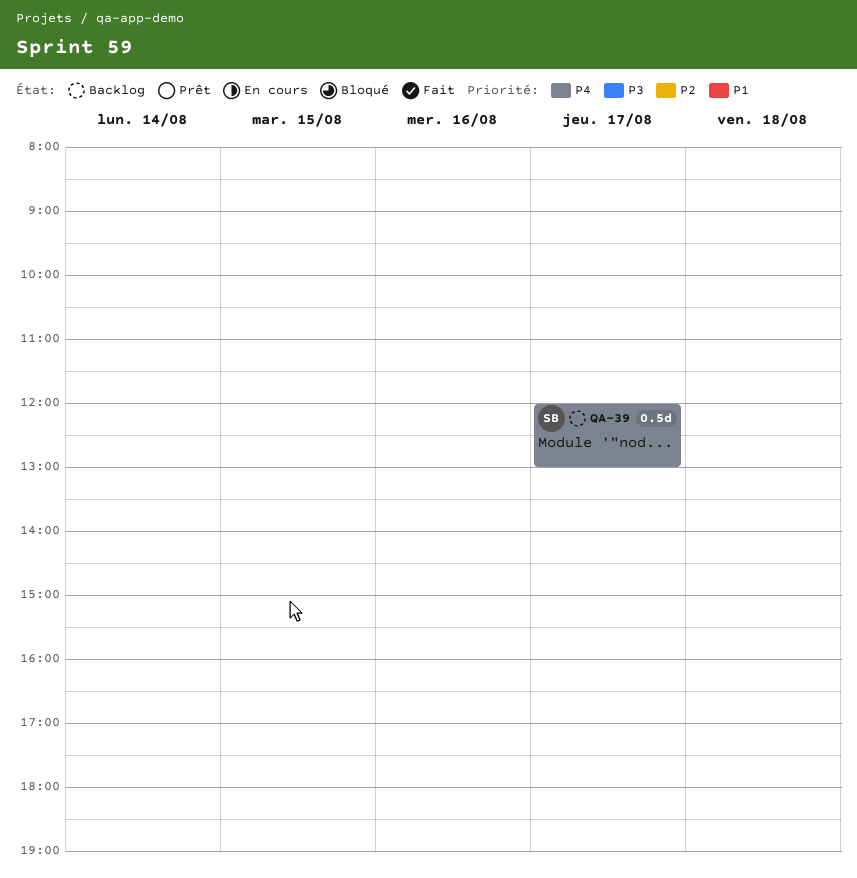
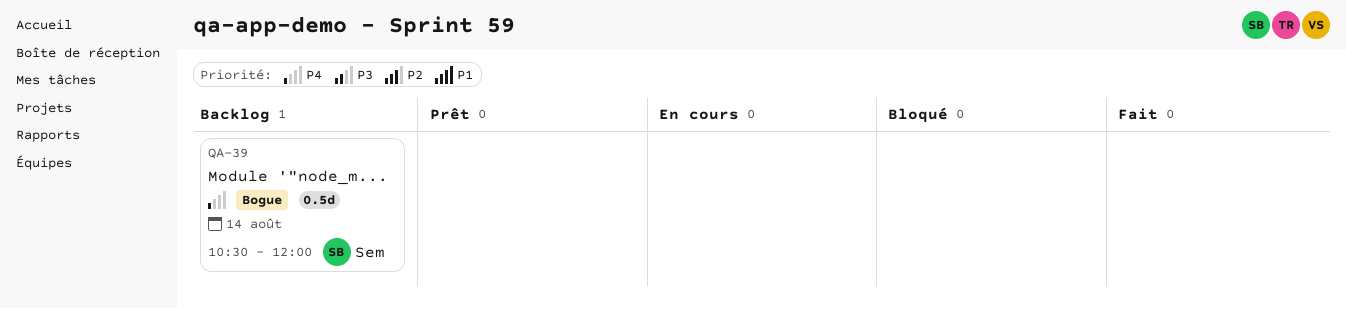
QA-39, day: Aug 17 -> Aug 14
QA-39, begins: 12:00 -> 10:30
QA-39, ends: 13:00 -> 12:00

